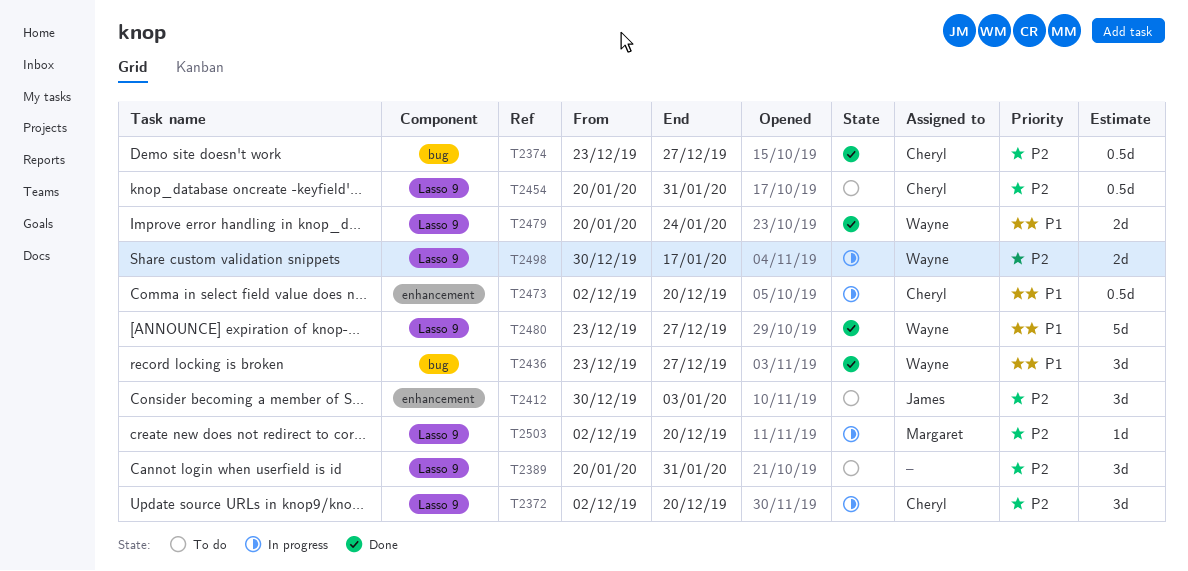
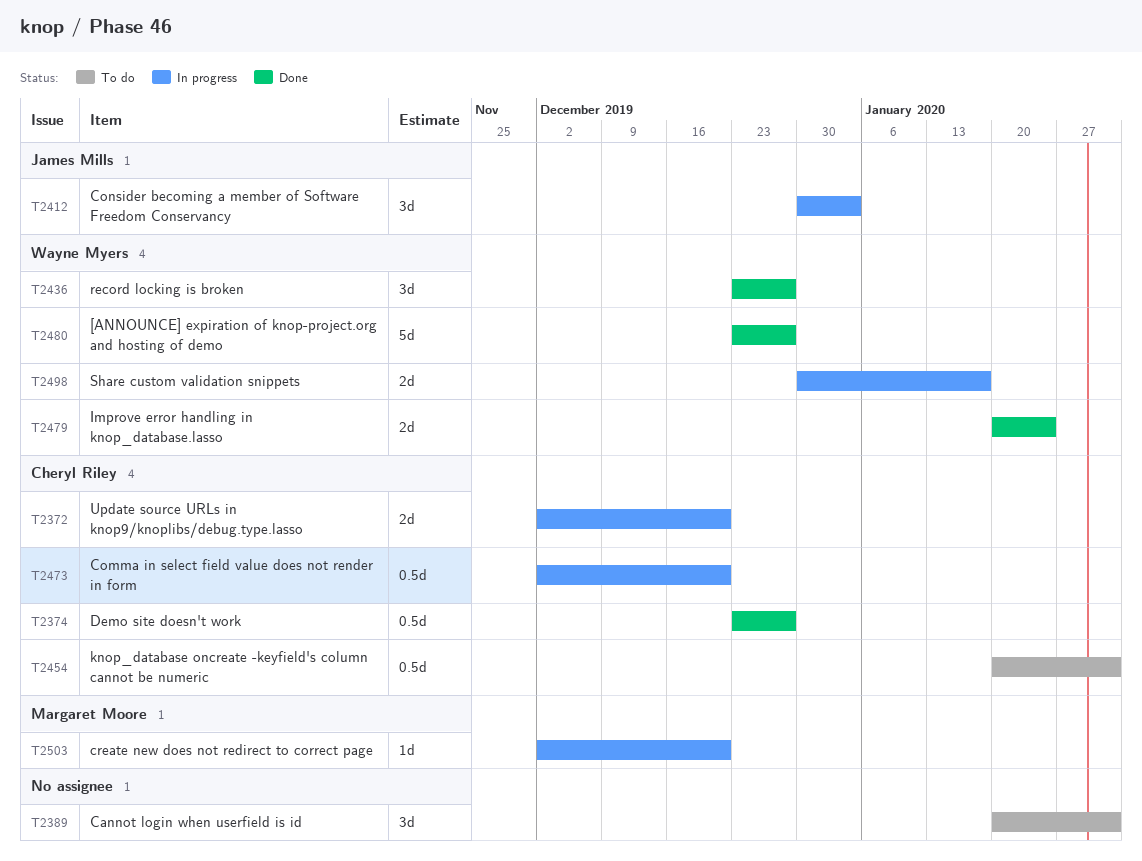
T2372, estimate: 3d -> 2d
T2412, status: To do -> In progress

